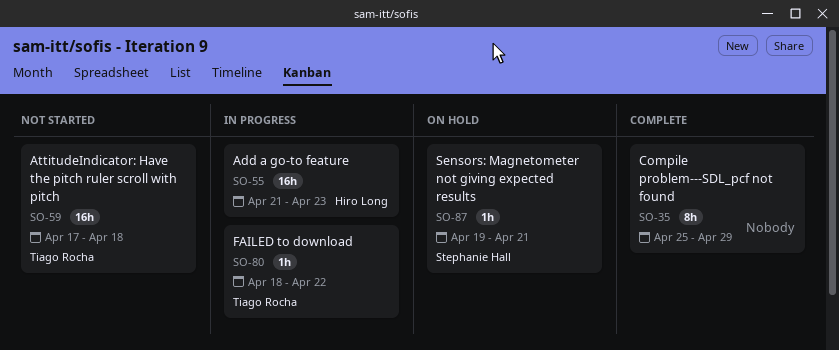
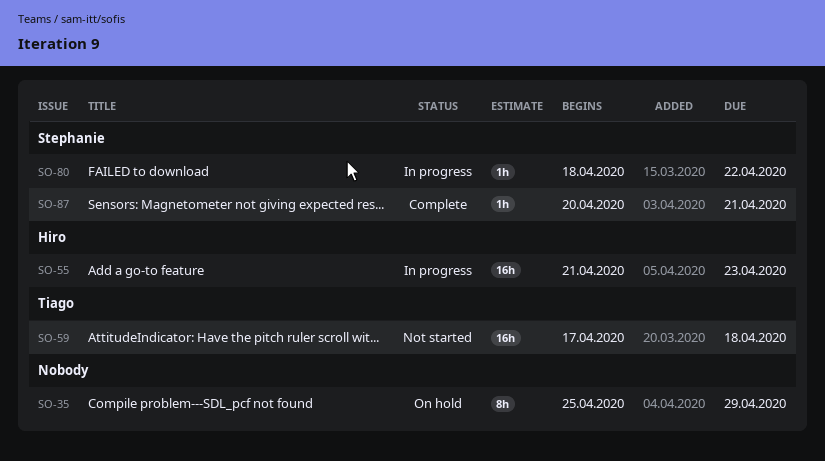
SO-35, status: Complete -> On hold
SO-80, owner: Tiago Rocha -> Stephanie Hall
SO-87, status: On hold -> Complete
SO-87, start: Apr 19 -> Apr 20

